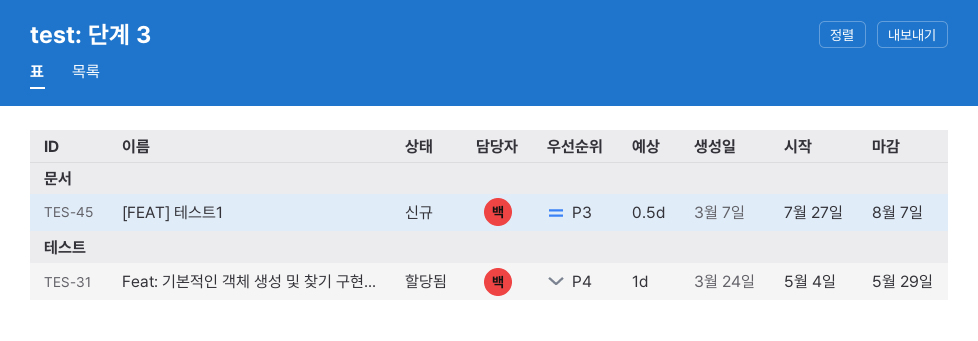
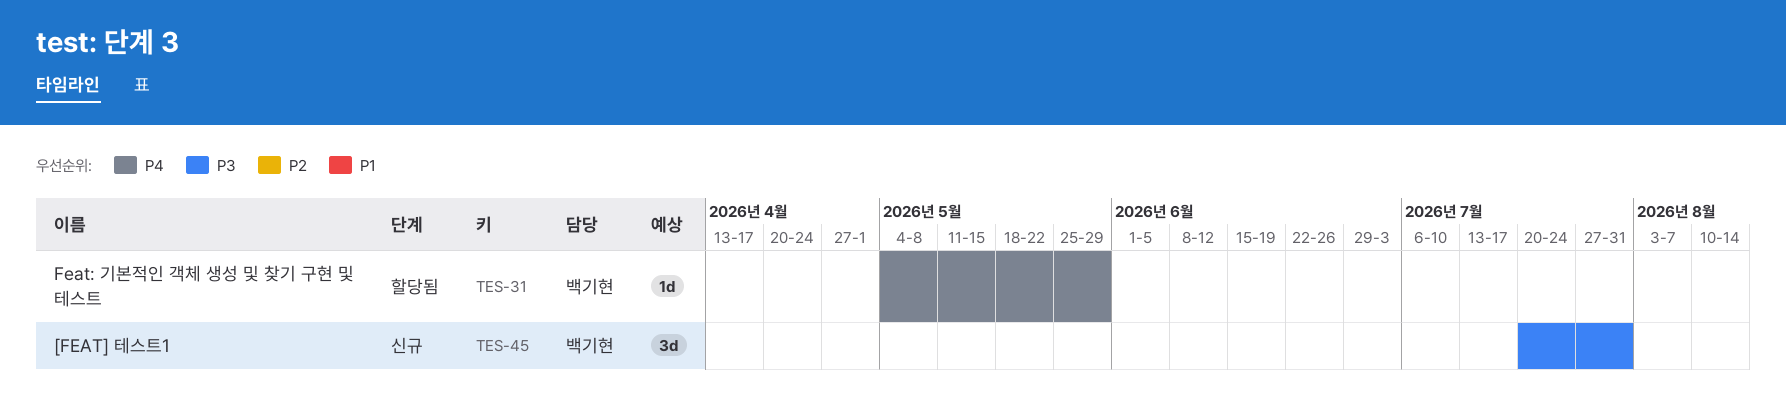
TES-45, estimate: 0.5d -> 3d
TES-45, start: Jul 27 -> Jul 20
TES-45, due: Aug 7 -> Jul 31

